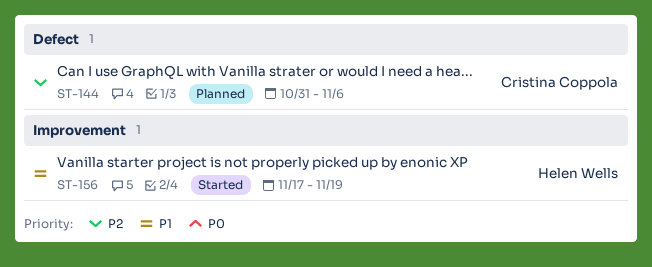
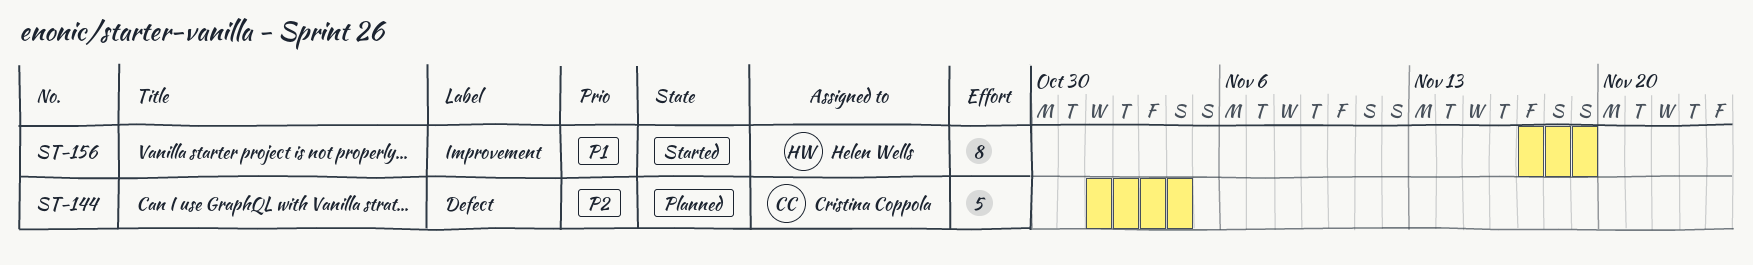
ST-144, start: Oct 31 -> Nov 1
ST-144, due: Nov 6 -> Nov 4

